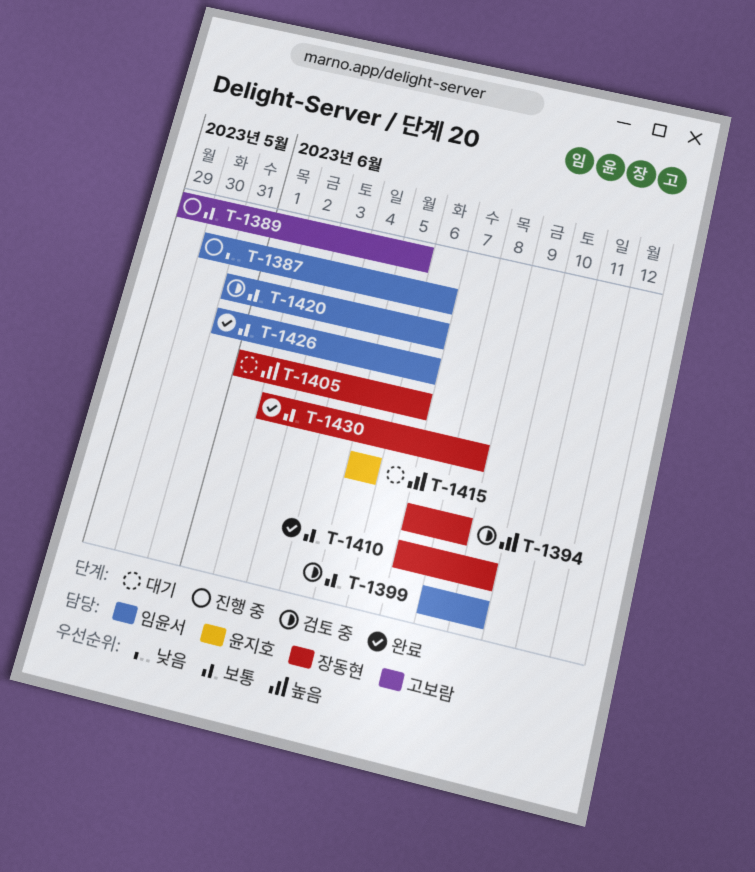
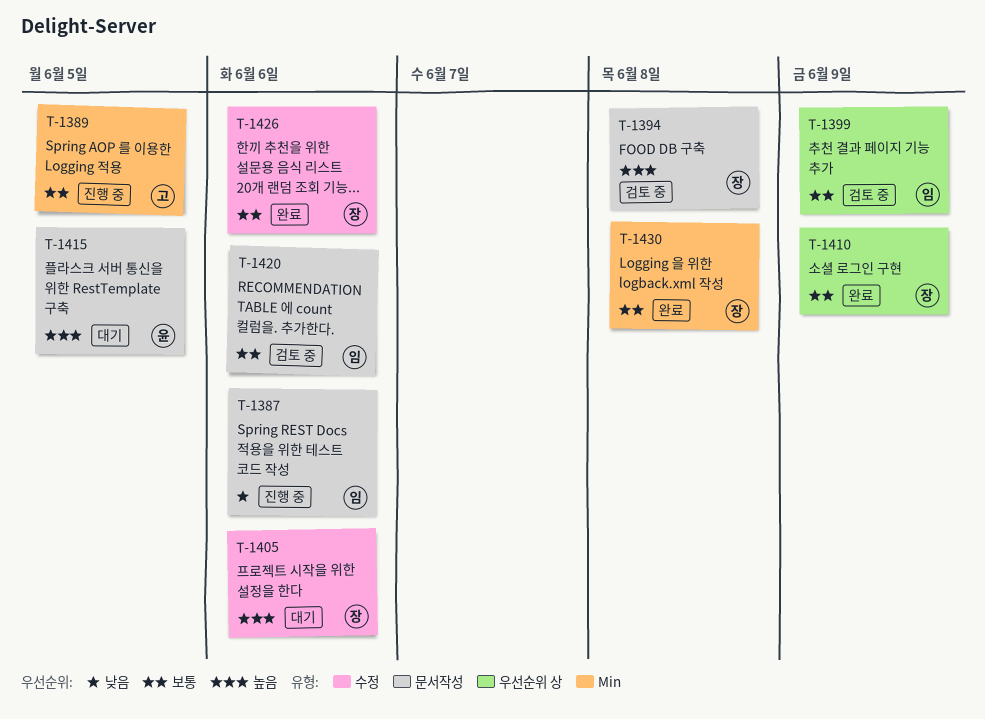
T-1426, owner: 임윤서 -> 장동현

